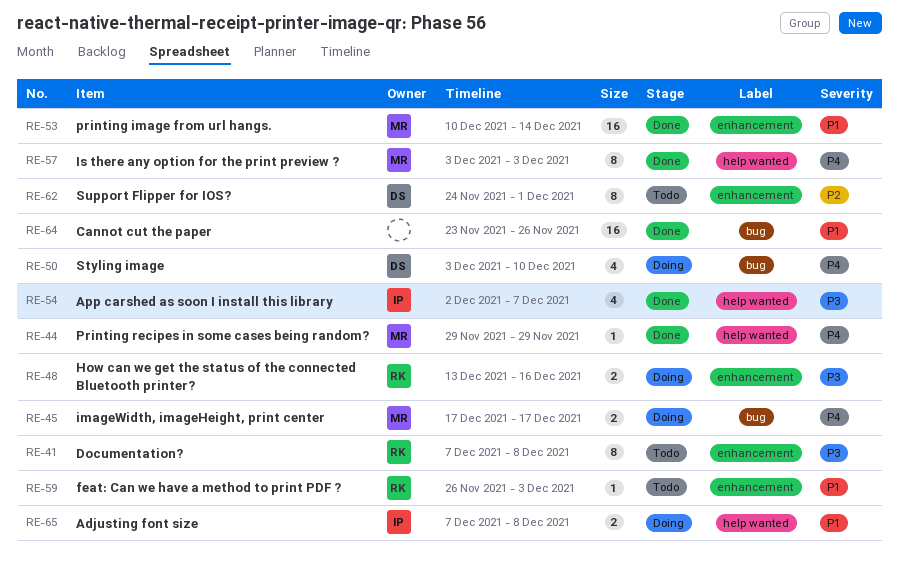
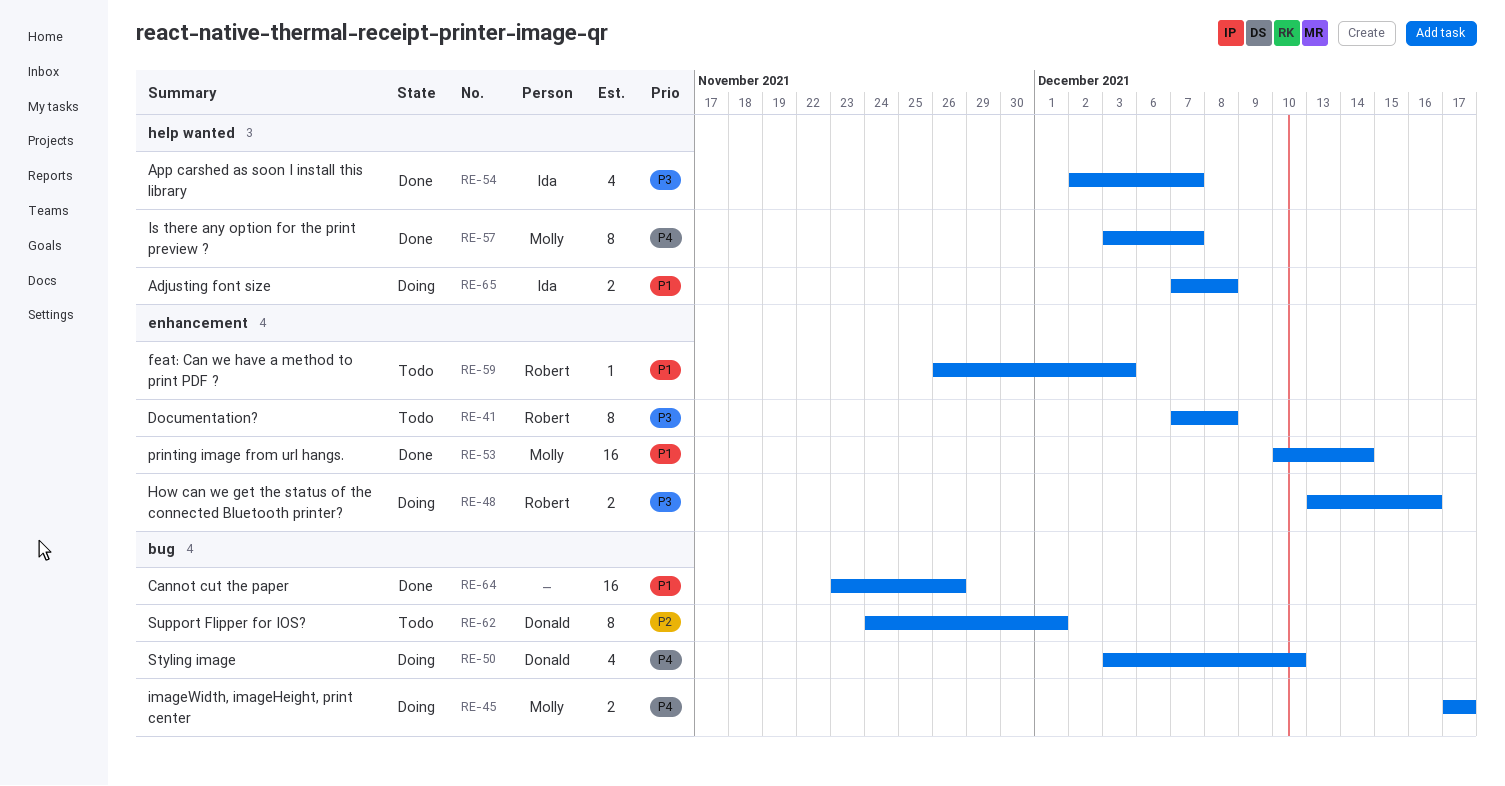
RE-44: present -> none
RE-57, due: Dec 3 -> Dec 7
RE-62, label: enhancement -> bug

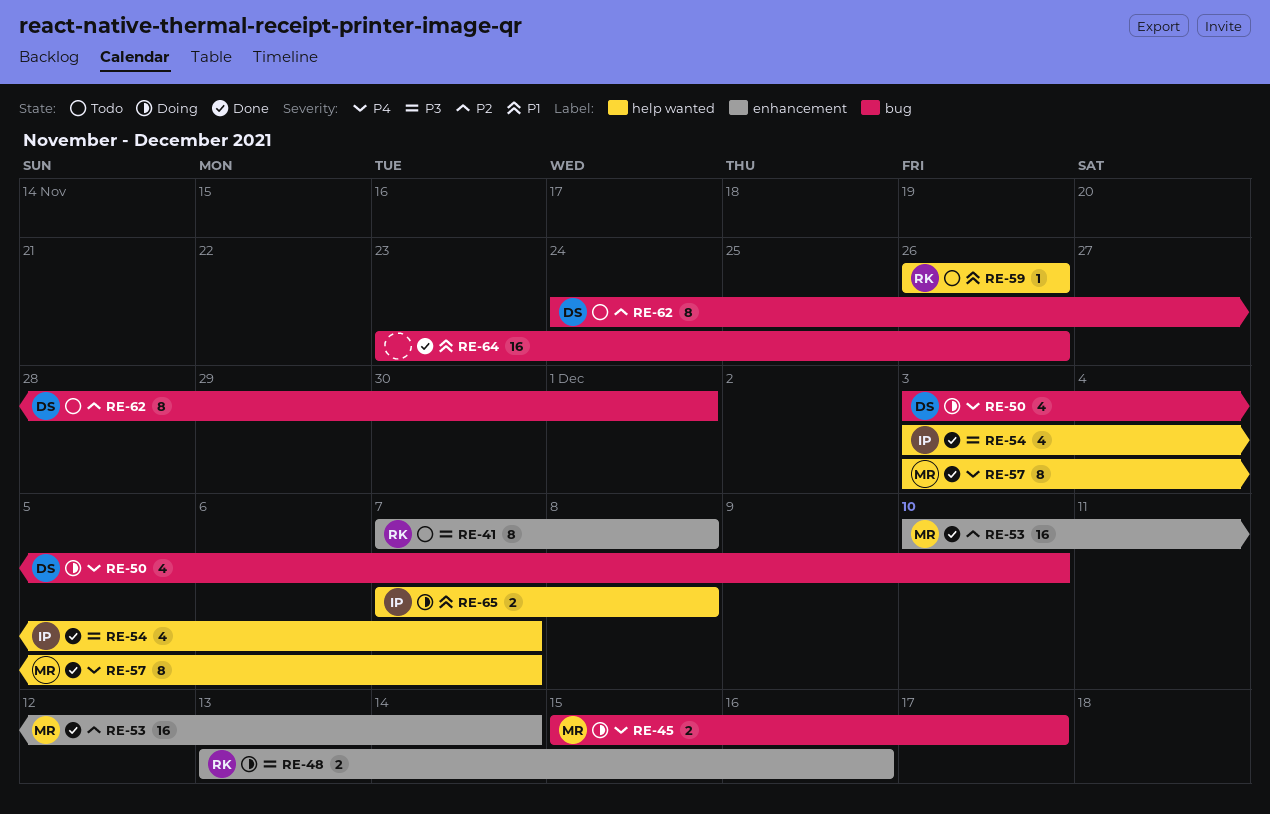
RE-45, start: Dec 17 -> Dec 15
RE-53, priority: P1 -> P2
RE-54, start: Dec 2 -> Dec 3
RE-59, label: enhancement -> help wanted
RE-59, due: Dec 3 -> Nov 26

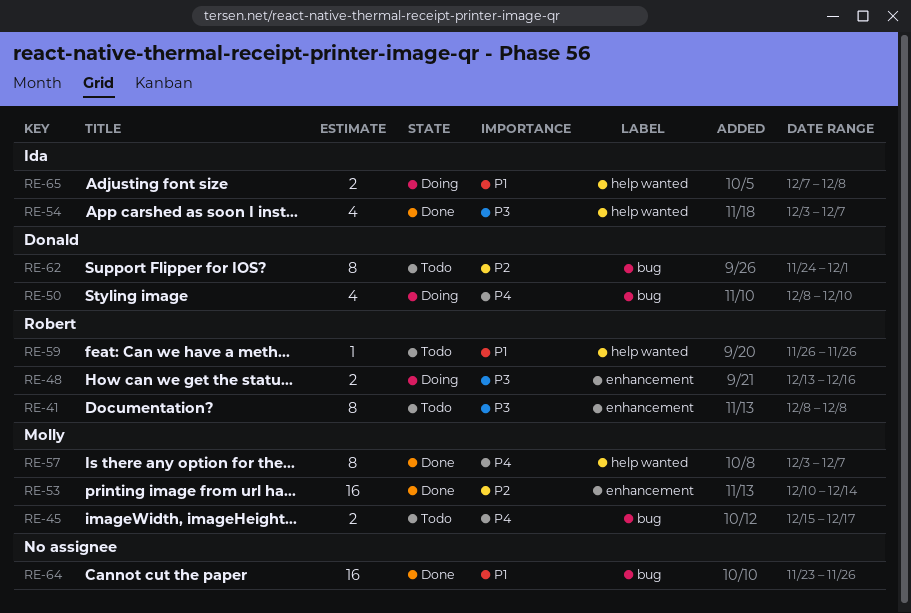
RE-41, start: Dec 7 -> Dec 8
RE-45, status: Doing -> Todo
RE-50, start: Dec 3 -> Dec 8

